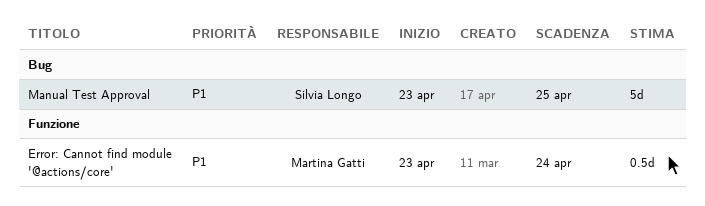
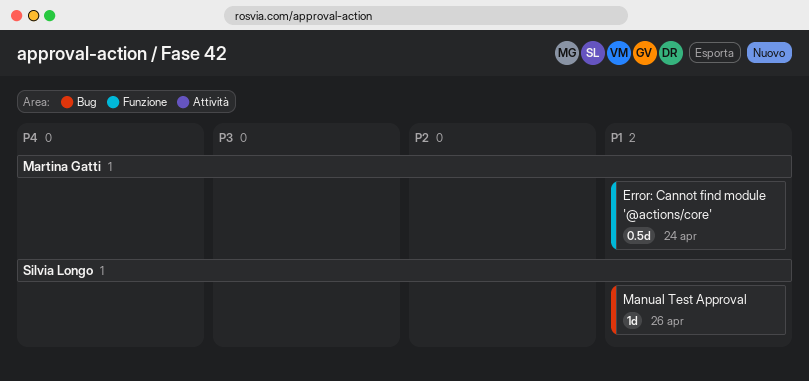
Manual Test Approval, estimate: 5d -> 1d
Manual Test Approval, due: Apr 25 -> Apr 26

